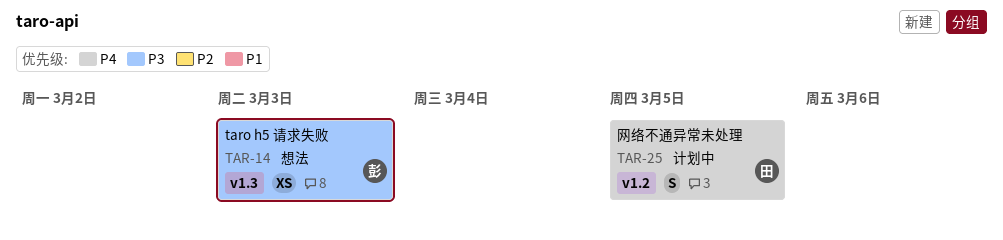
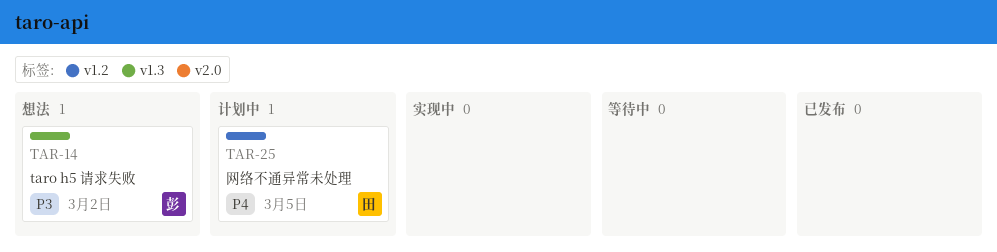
TAR-14, due: Mar 3 -> Mar 2

